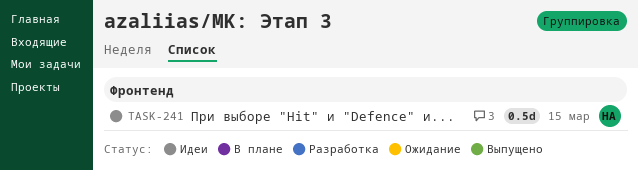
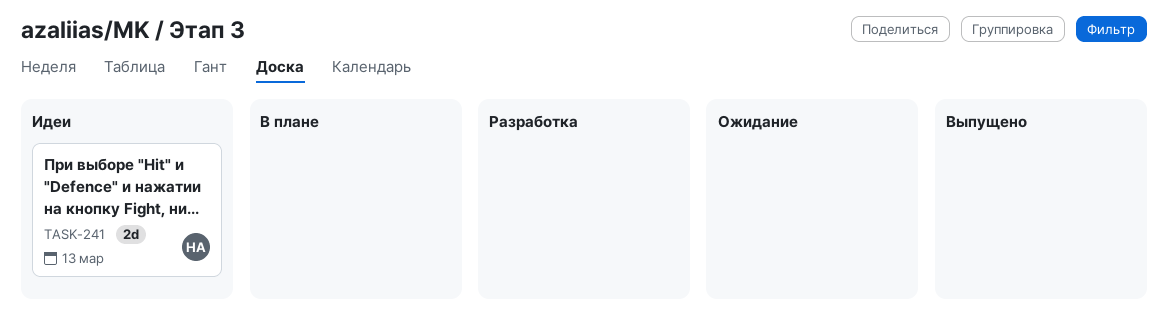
TASK-241, estimate: 0.5d -> 2d
TASK-241, due: Mar 15 -> Mar 13

